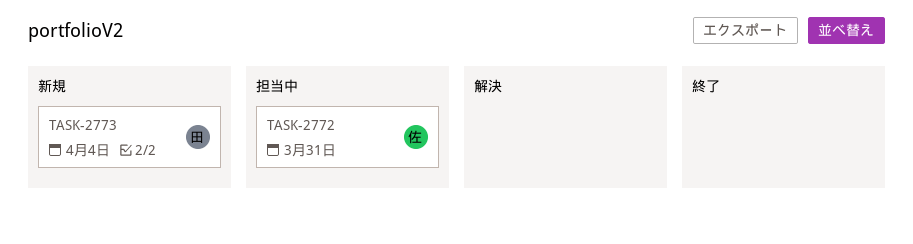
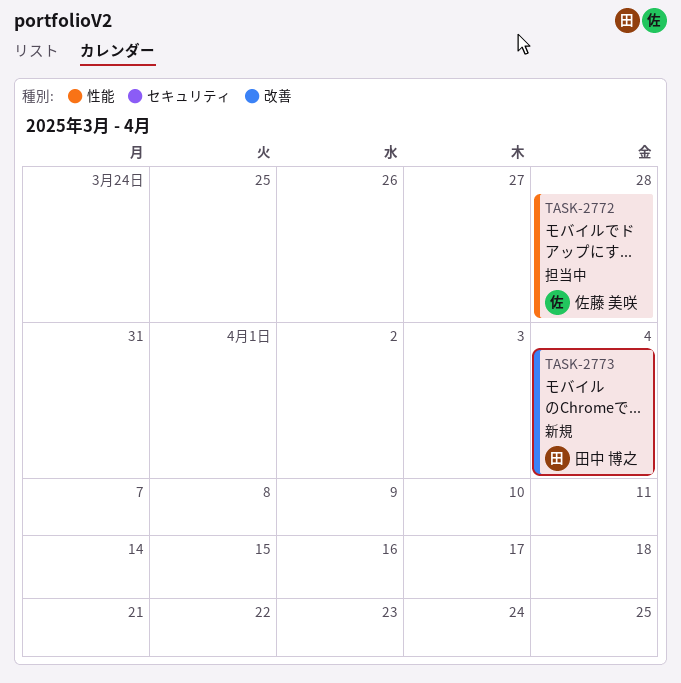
TASK-2772, due: Mar 31 -> Mar 28

